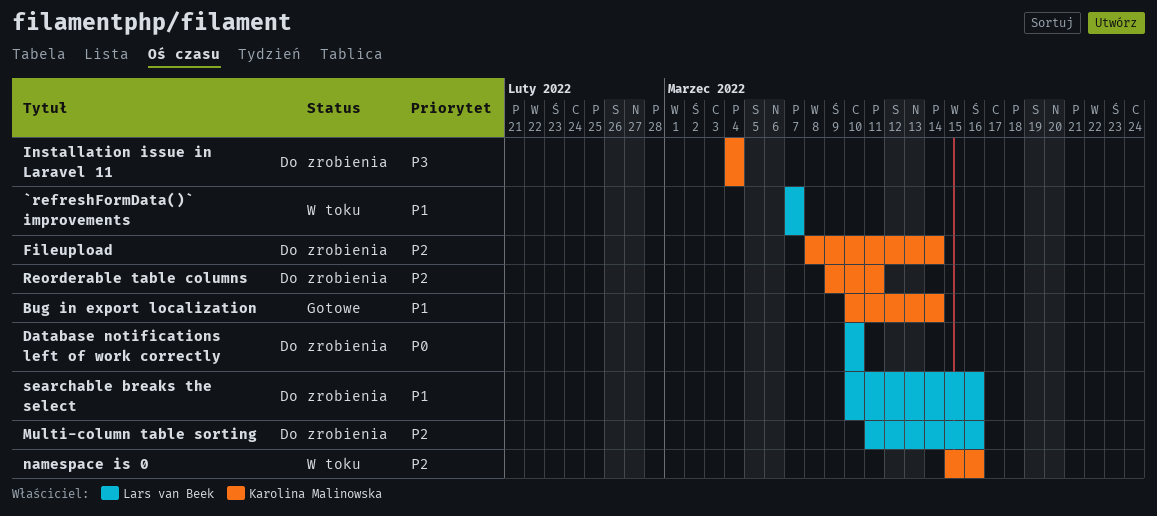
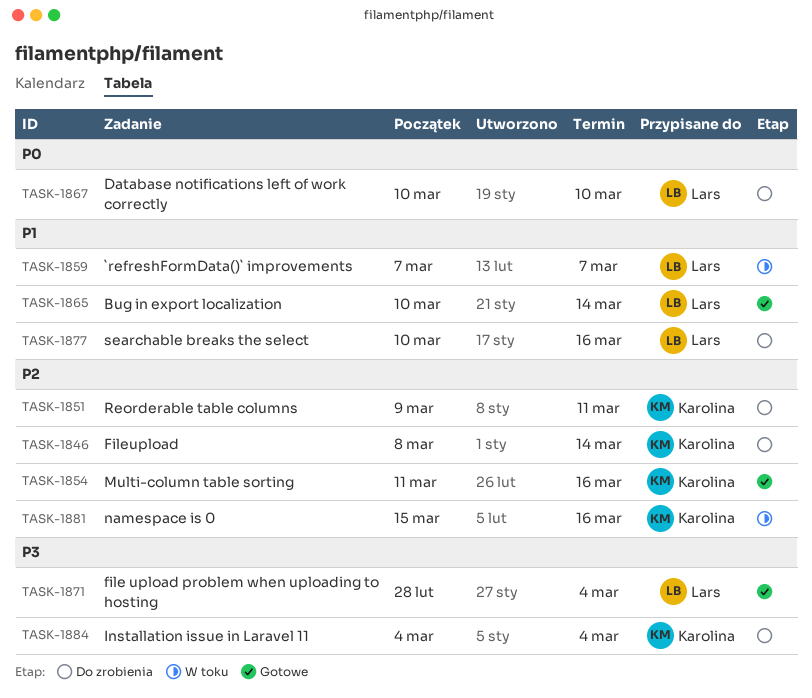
Bug in export localization, owner: Karolina Malinowska -> Lars van Beek
file upload problem when uploading to hosting: none -> present
Multi-column table sorting, status: Do zrobienia -> Gotowe
Multi-column table sorting, owner: Lars van Beek -> Karolina Malinowska

